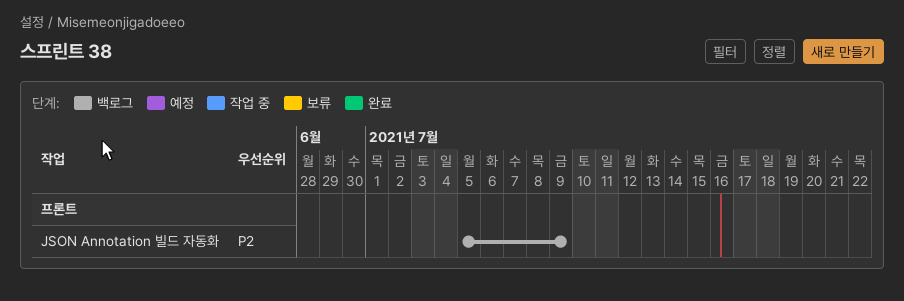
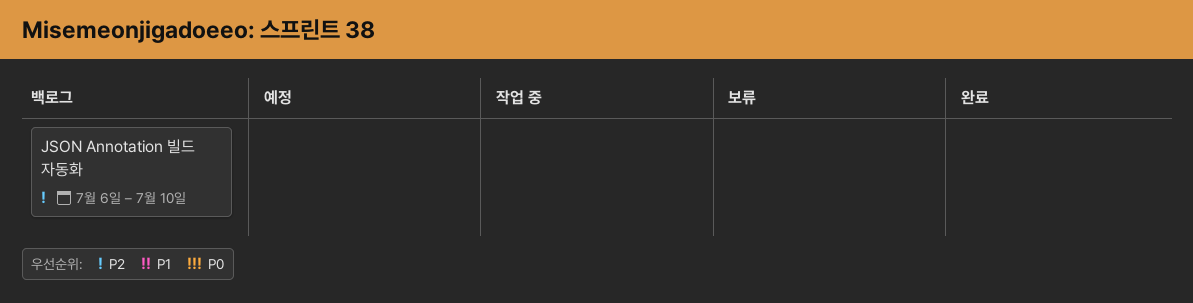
JSON Annotation 빌드 자동화, start: Jul 5 -> Jul 6
JSON Annotation 빌드 자동화, due: Jul 9 -> Jul 10

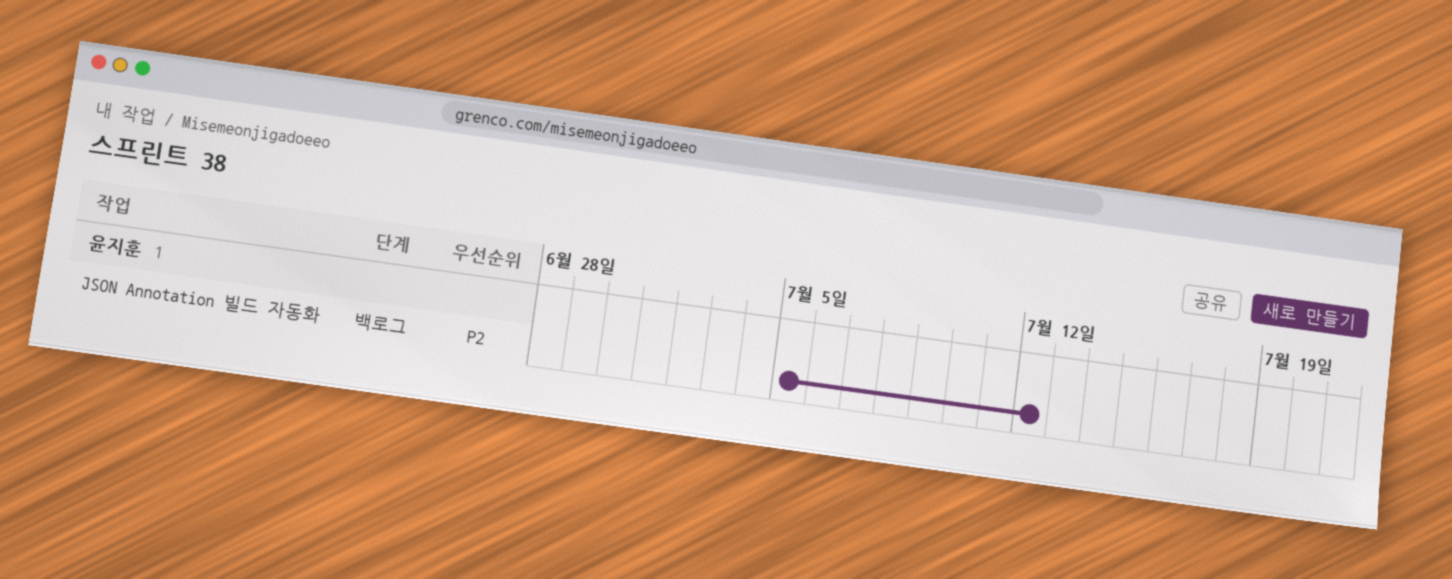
JSON Annotation 빌드 자동화, start: Jul 6 -> Jul 5
JSON Annotation 빌드 자동화, due: Jul 10 -> Jul 12

